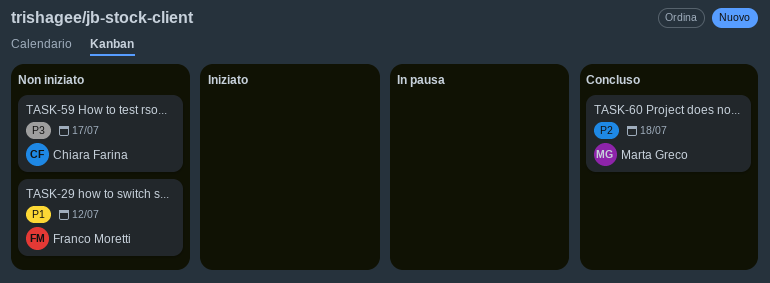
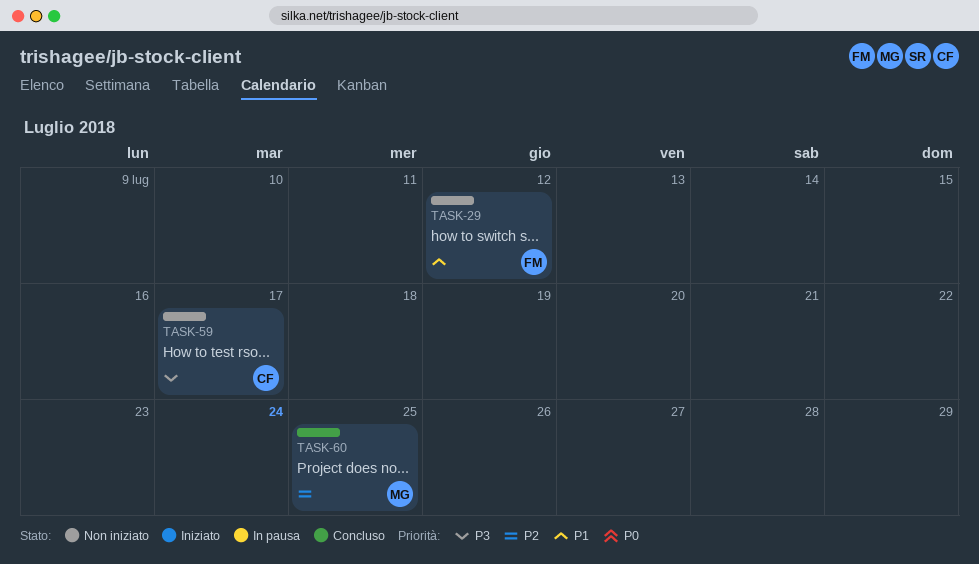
TASK-60, due: Jul 18 -> Jul 25

